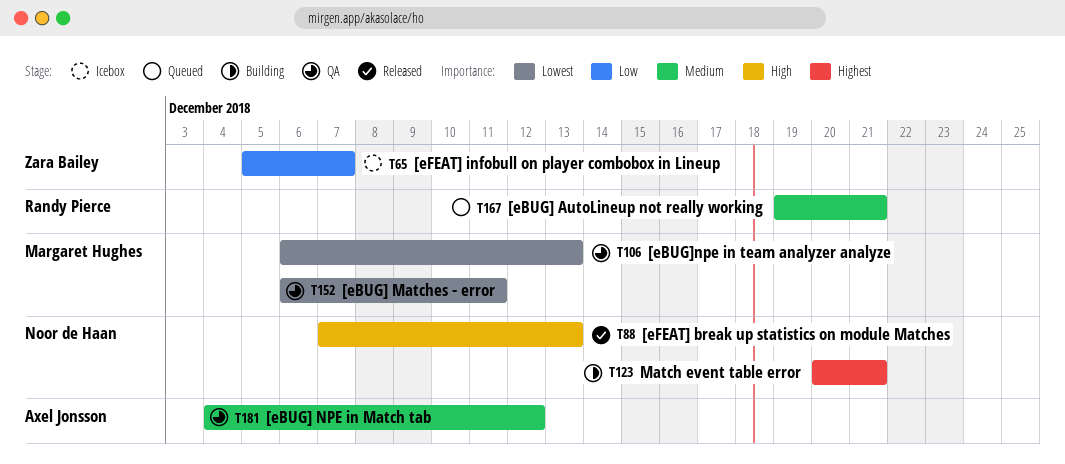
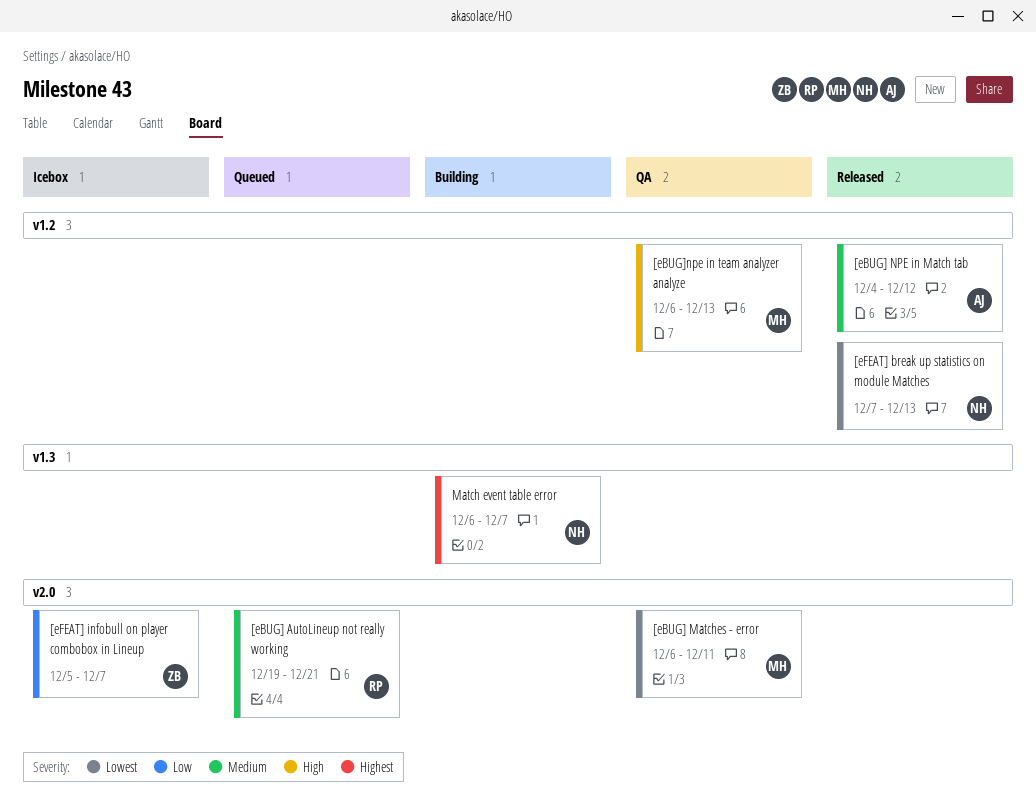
[eBUG] NPE in Match tab, status: QA -> Released
[eBUG]npe in team analyzer analyze, priority: Lowest -> High
[eFEAT] break up statistics on module Matches, priority: High -> Lowest
Match event table error, start: Dec 20 -> Dec 6
Match event table error, due: Dec 21 -> Dec 7

